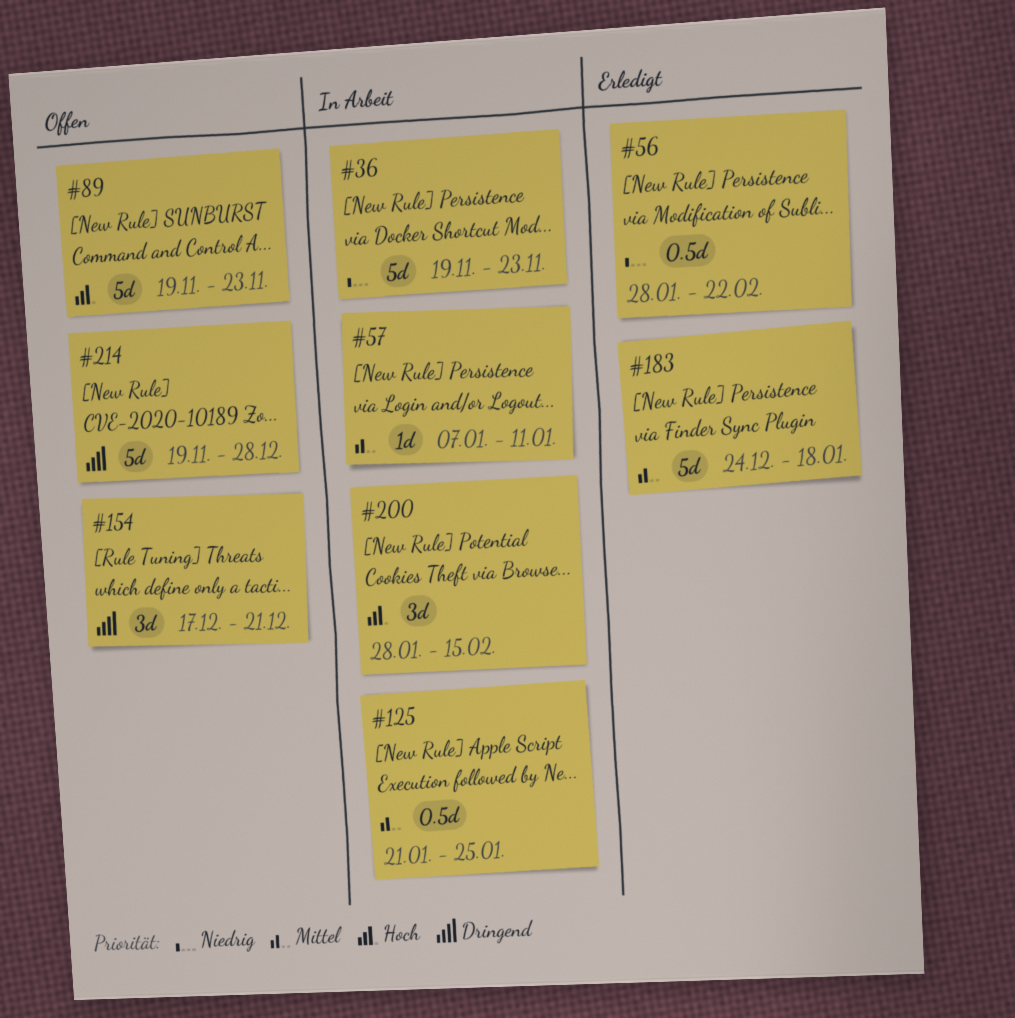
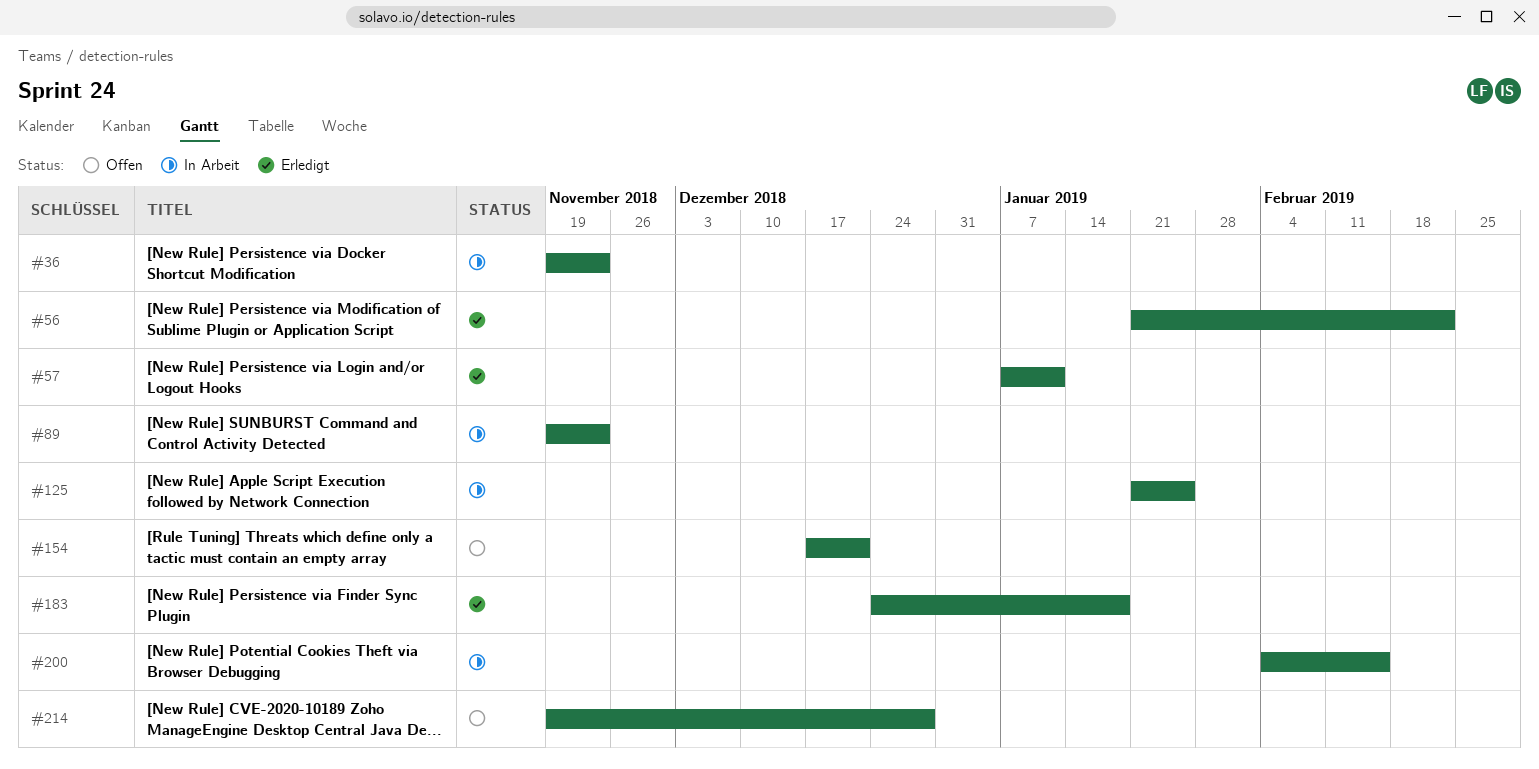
#56, start: Jan 28 -> Jan 21
#57, status: In Arbeit -> Erledigt
#89, status: Offen -> In Arbeit
#200, start: Jan 28 -> Feb 4

